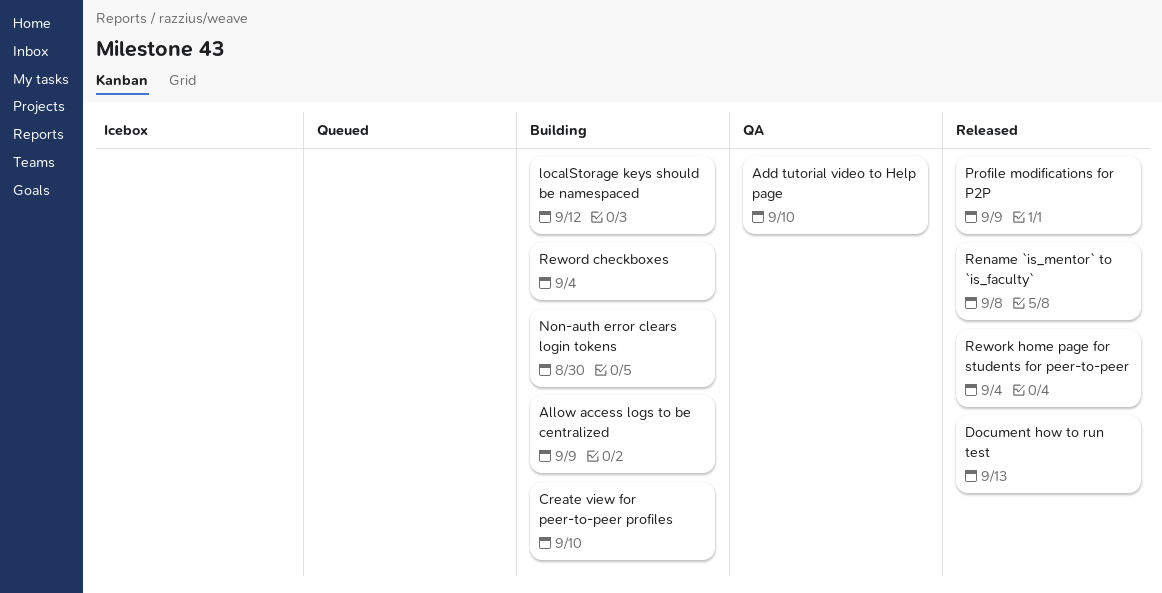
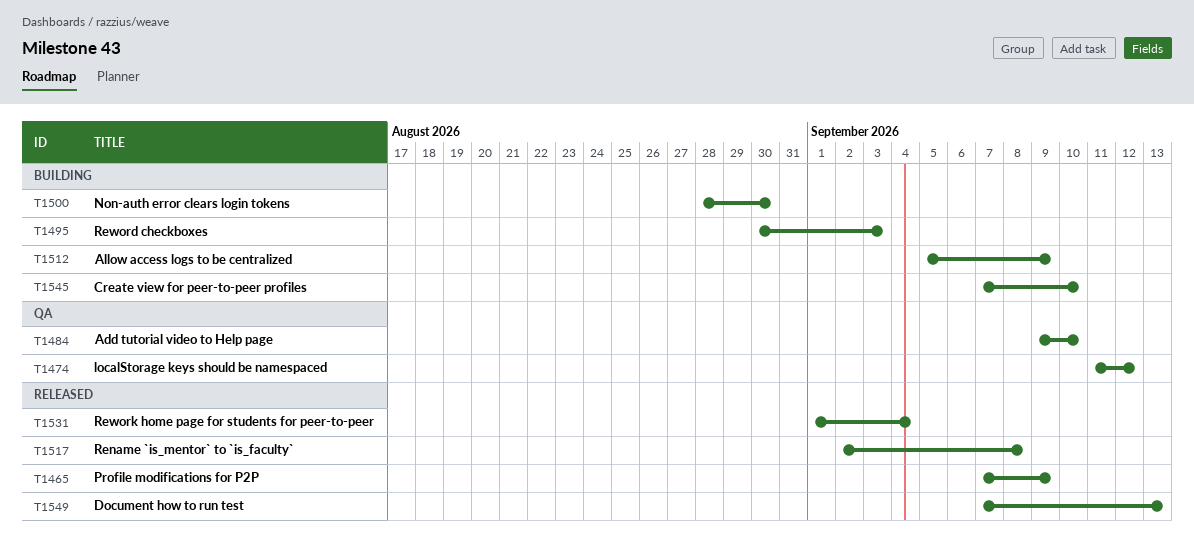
localStorage keys should be namespaced, status: Building -> QA
Reword checkboxes, due: Sep 4 -> Sep 3

